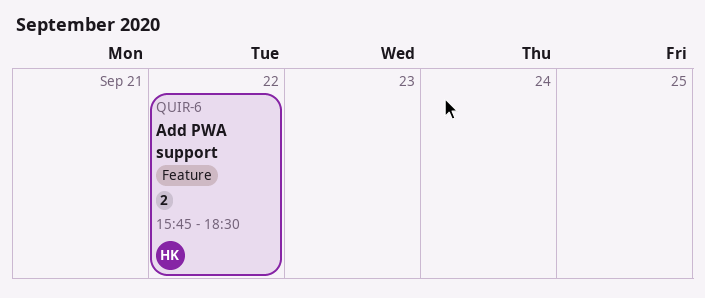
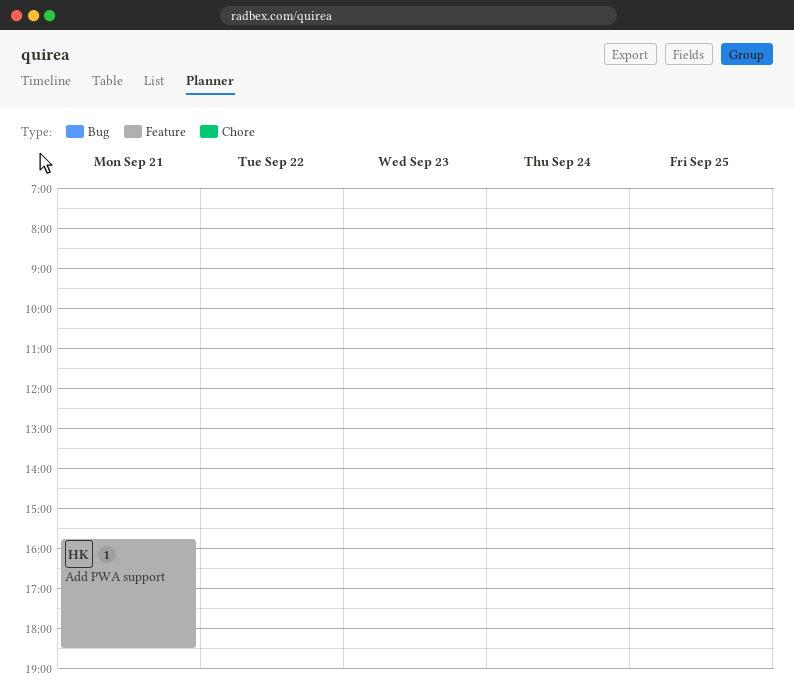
Add PWA support, estimate: 2 -> 1
Add PWA support, day: Sep 22 -> Sep 21

